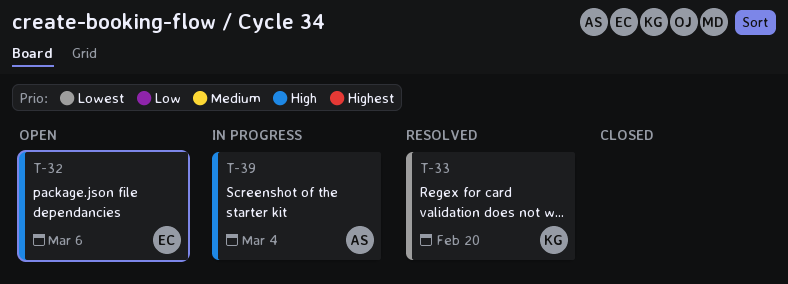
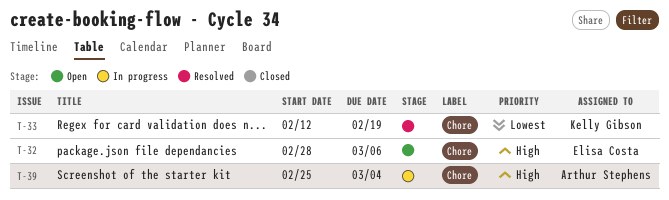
T-33, due: Feb 20 -> Feb 19

